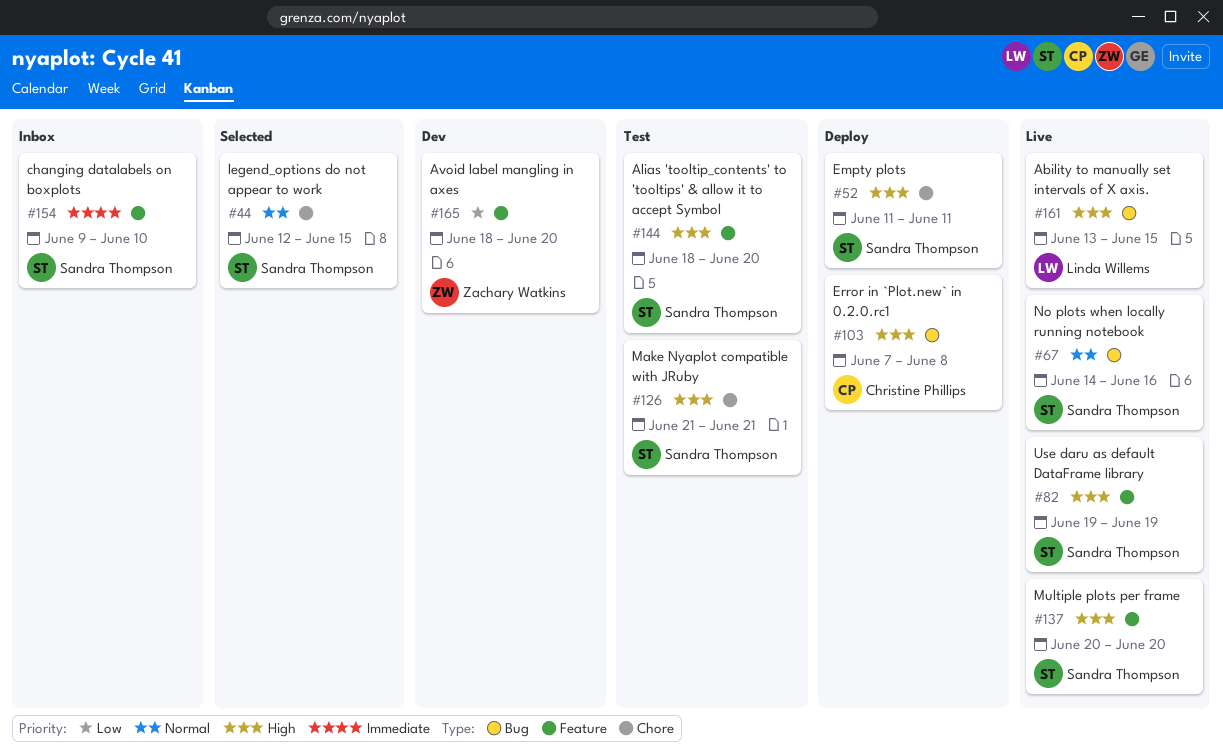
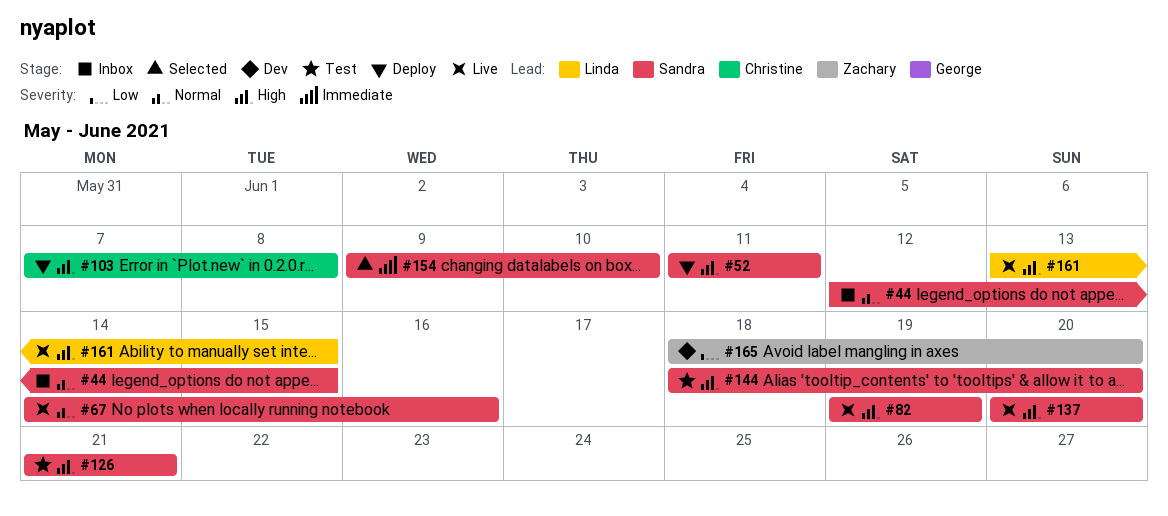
#44, status: Selected -> Inbox
#154, status: Inbox -> Selected

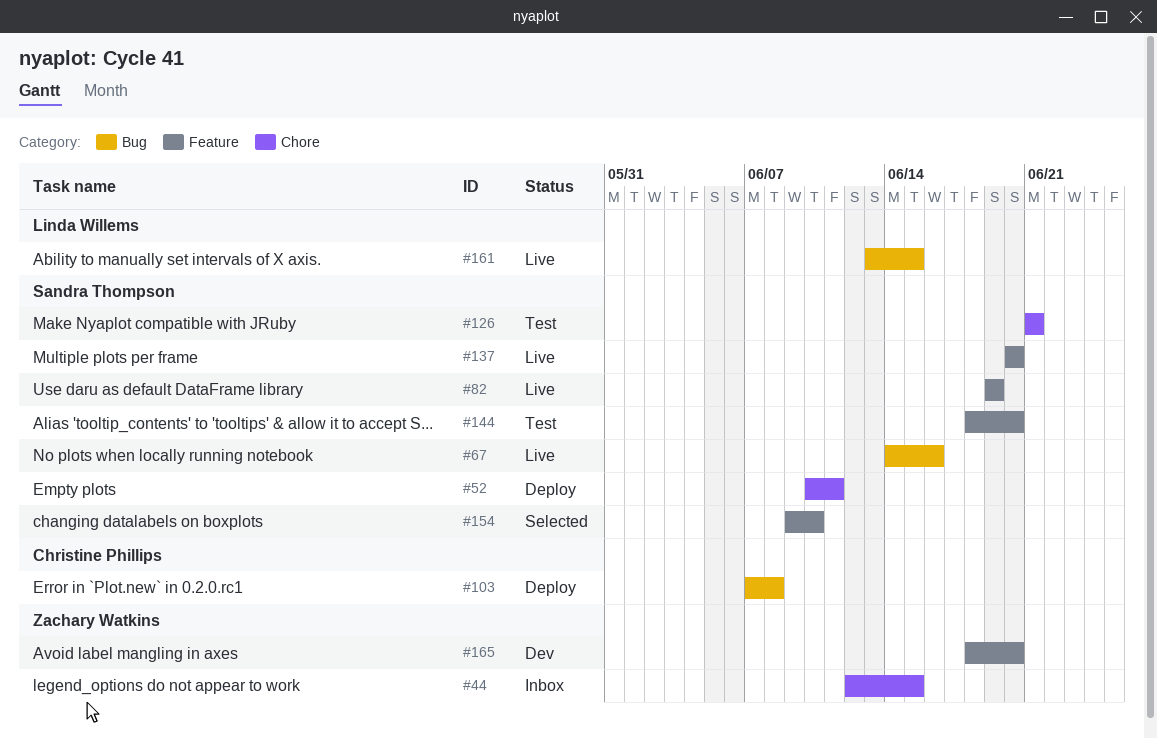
#44, owner: Sandra Thompson -> Zachary Watkins
#52, start: Jun 11 -> Jun 10

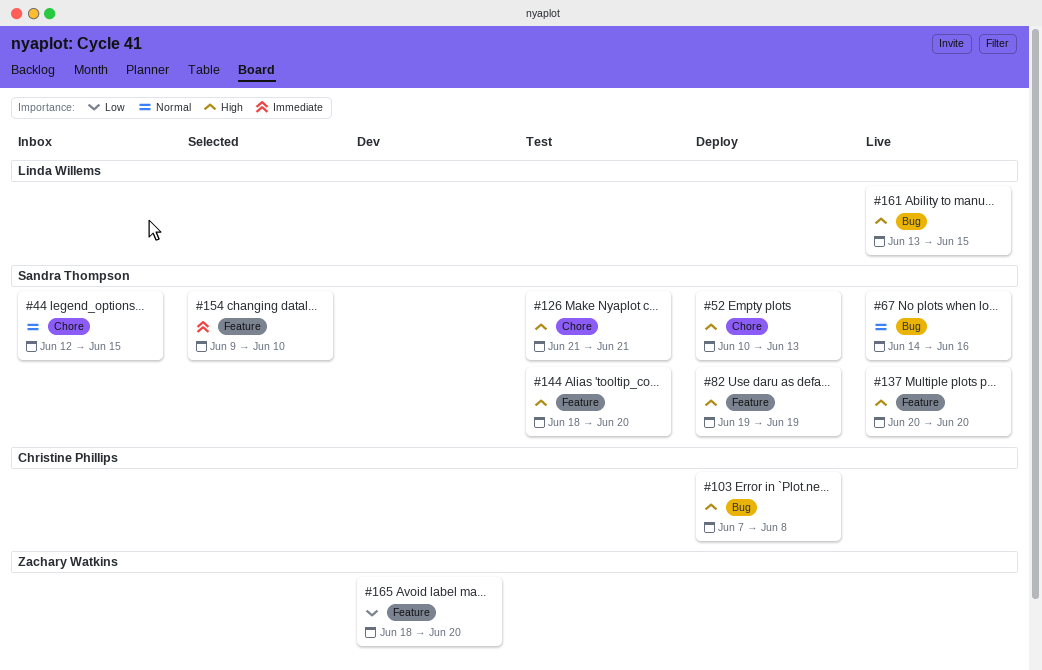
#44, owner: Zachary Watkins -> Sandra Thompson
#52, due: Jun 11 -> Jun 13
#82, status: Live -> Deploy

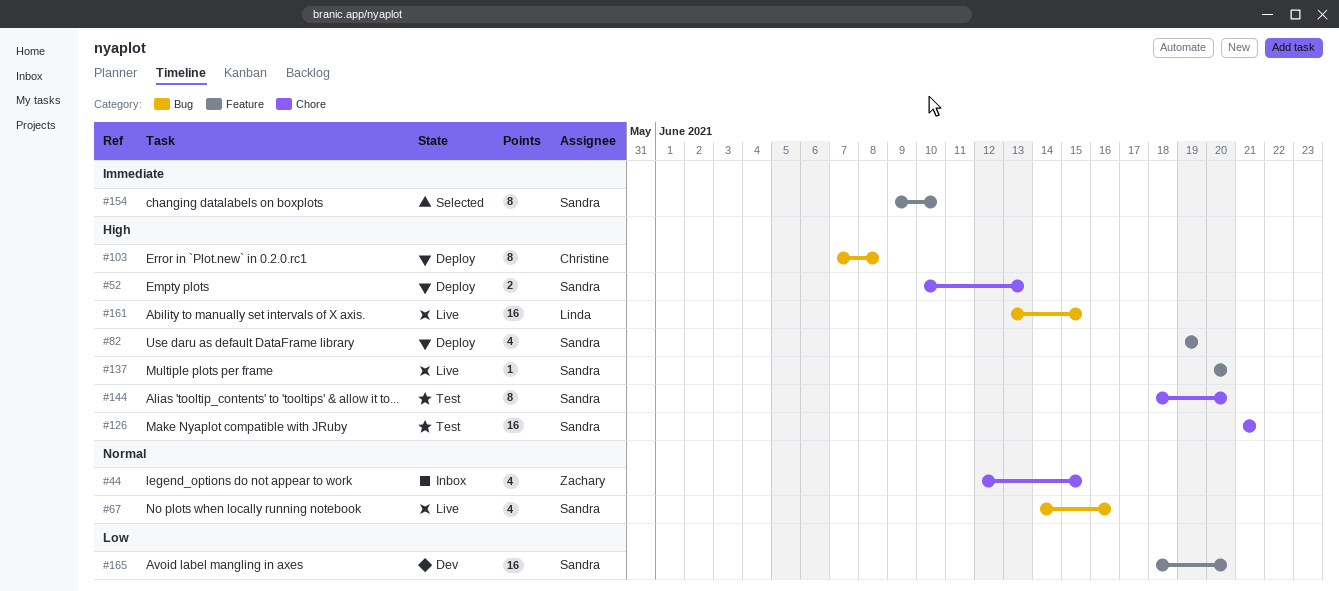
#44, owner: Sandra Thompson -> Zachary Watkins
#144, label: Feature -> Chore
#165, owner: Zachary Watkins -> Sandra Thompson

